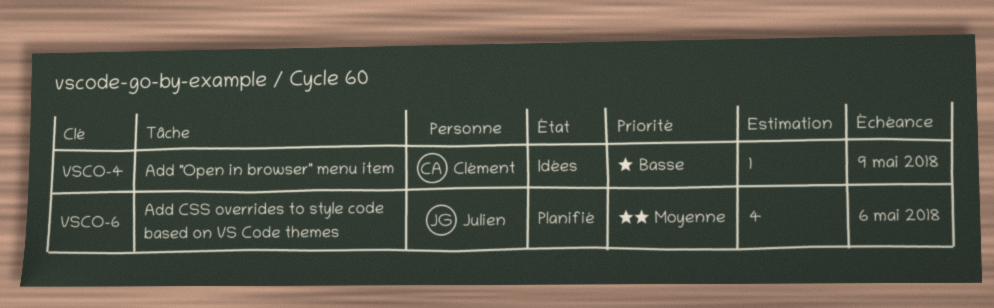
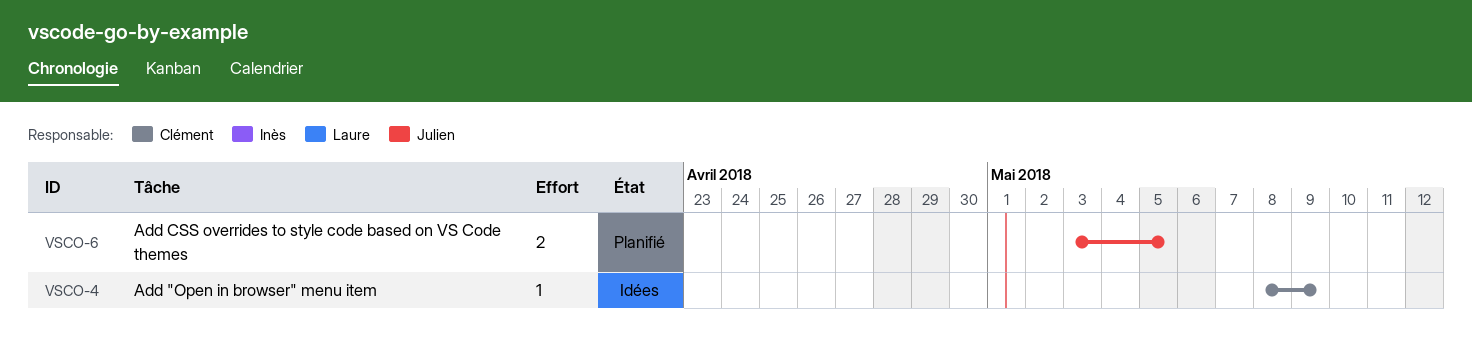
VSCO-6, estimate: 4 -> 2
VSCO-6, due: May 6 -> May 5

